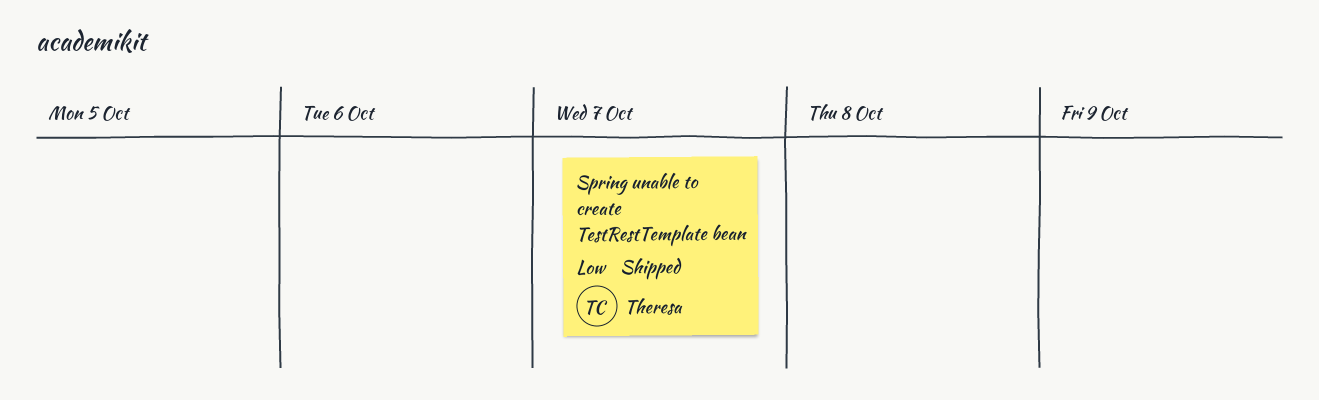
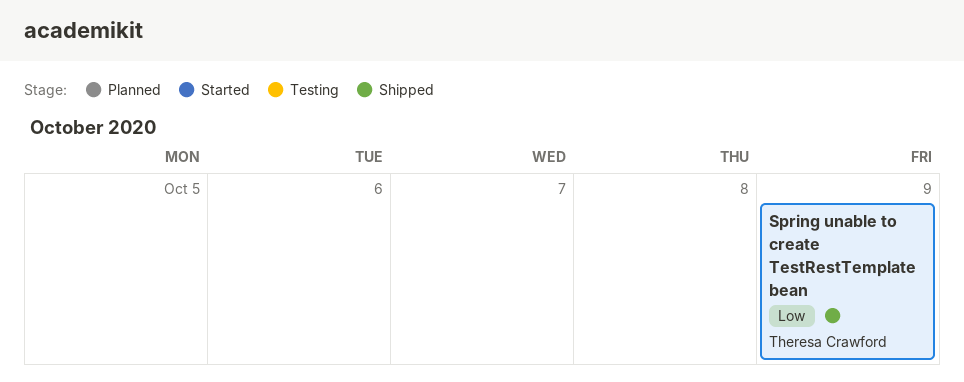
Spring unable to create TestRestTemplate bean, due: Oct 7 -> Oct 9

